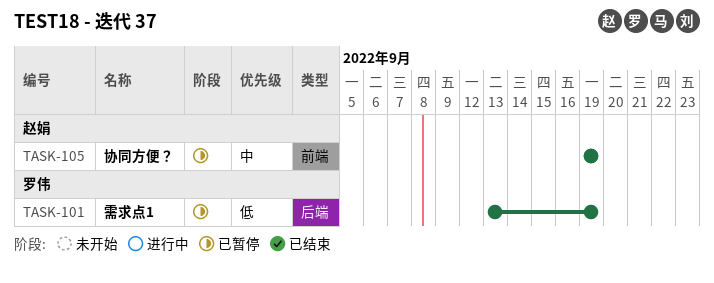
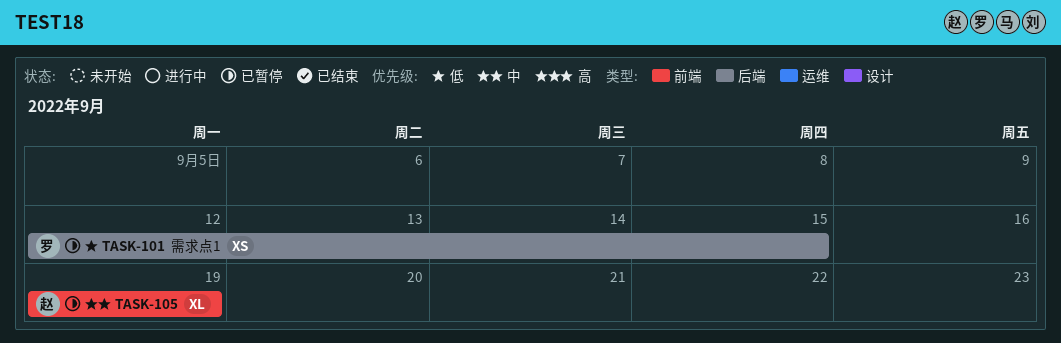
TASK-101, start: Sep 13 -> Sep 12
TASK-101, due: Sep 19 -> Sep 15

